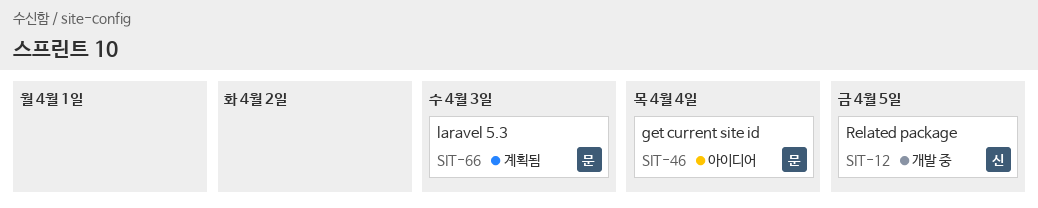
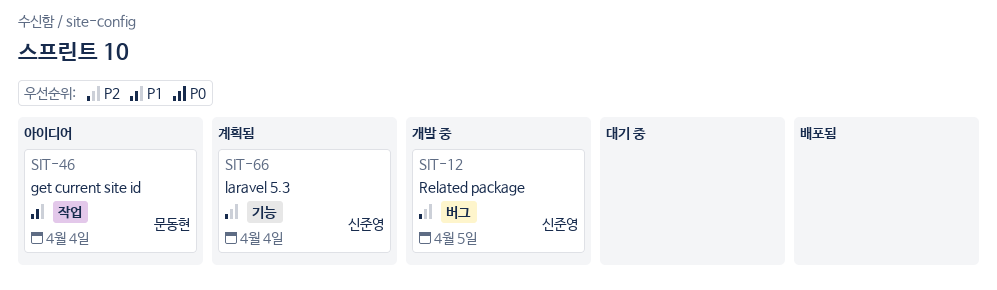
SIT-66, owner: 문동현 -> 신준영
SIT-66, due: Apr 3 -> Apr 4

